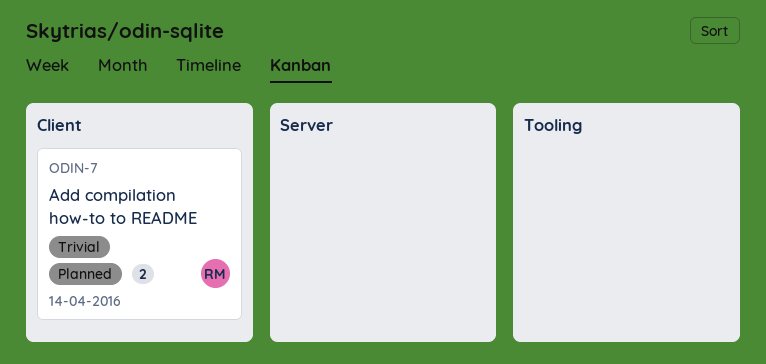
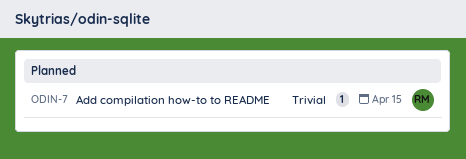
ODIN-7, estimate: 2 -> 1
ODIN-7, due: Apr 14 -> Apr 15

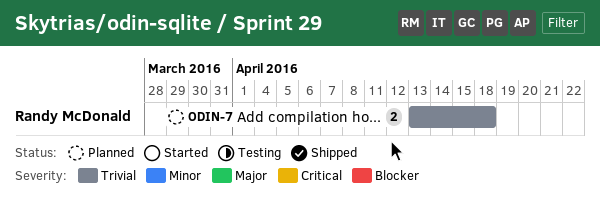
ODIN-7, estimate: 1 -> 2
ODIN-7, due: Apr 15 -> Apr 18

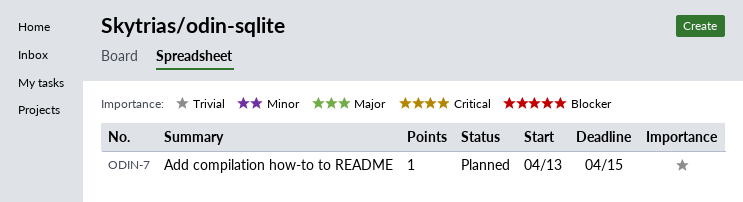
ODIN-7, estimate: 2 -> 1
ODIN-7, due: Apr 18 -> Apr 15

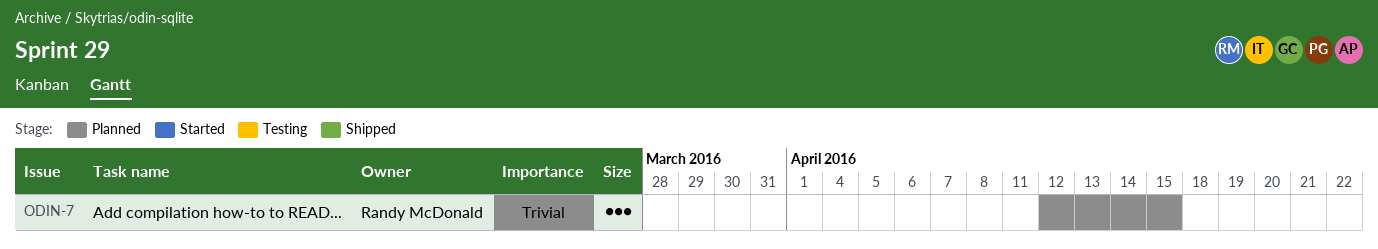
ODIN-7, estimate: 1 -> 3
ODIN-7, start: Apr 13 -> Apr 12

